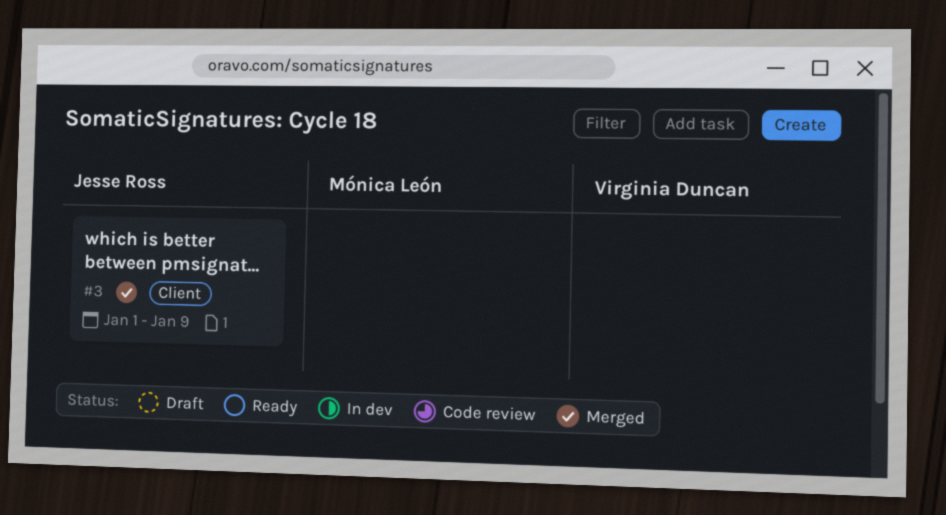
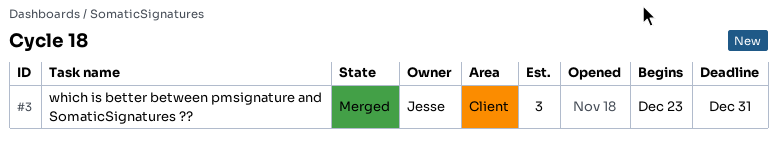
#3, start: Jan 1 -> Dec 23
#3, due: Jan 9 -> Dec 31

